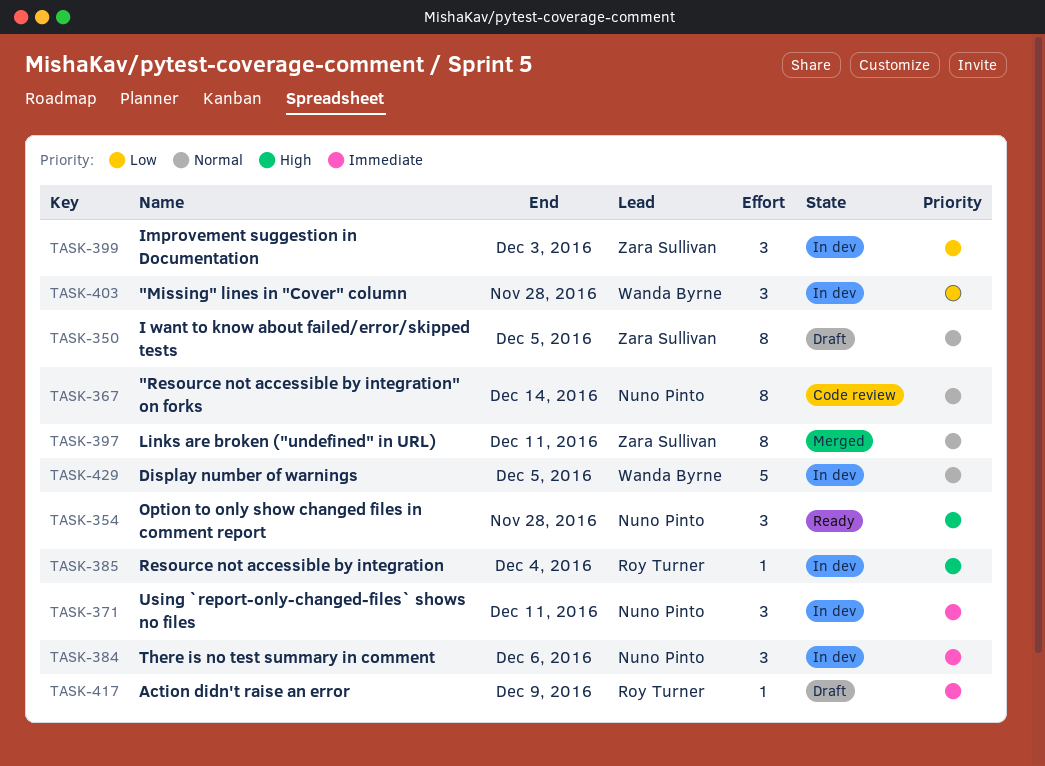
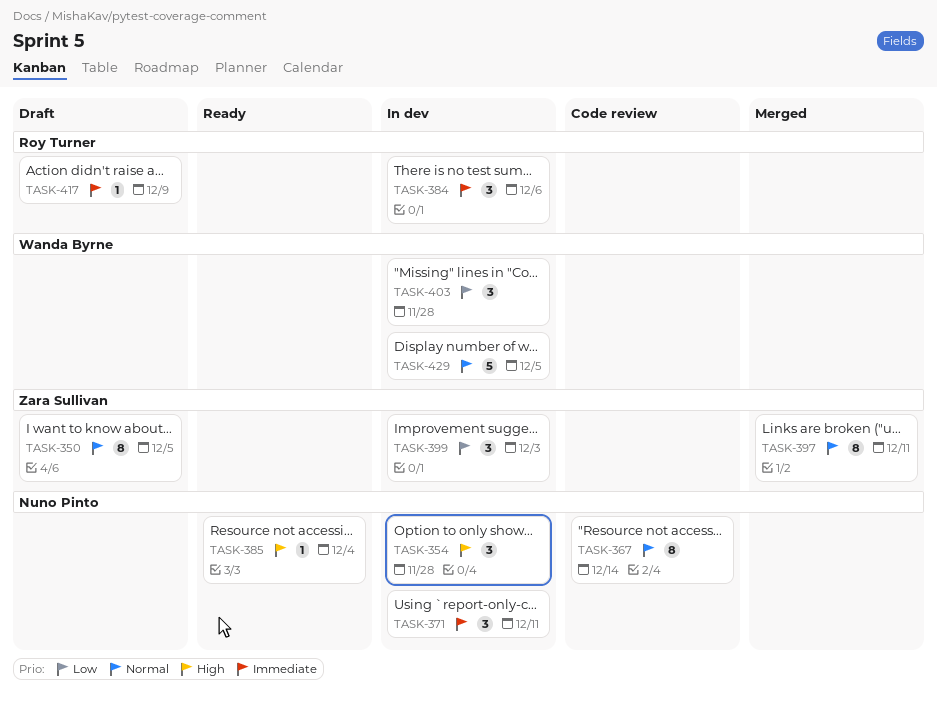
TASK-354, status: Ready -> In dev
TASK-384, owner: Nuno Pinto -> Roy Turner
TASK-385, status: In dev -> Ready
TASK-385, owner: Roy Turner -> Nuno Pinto

